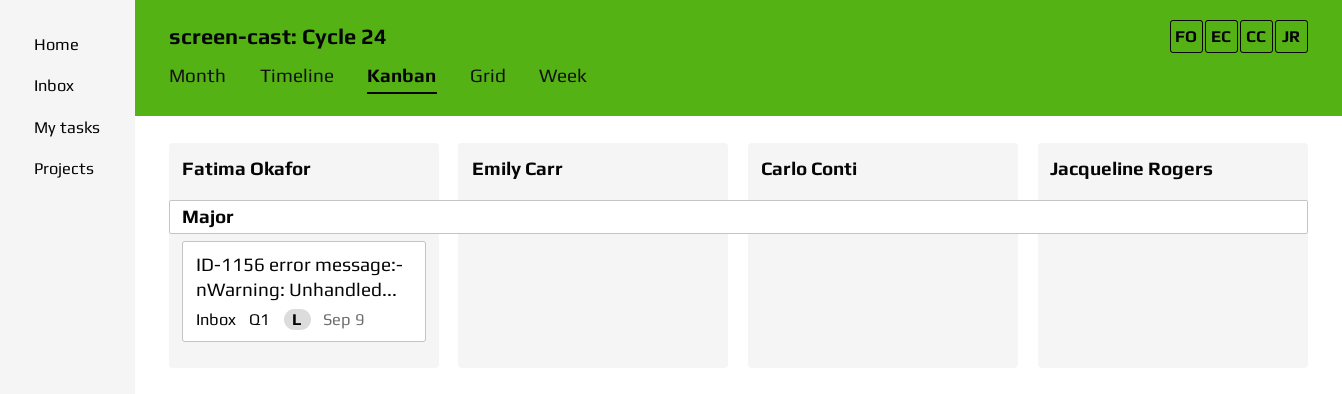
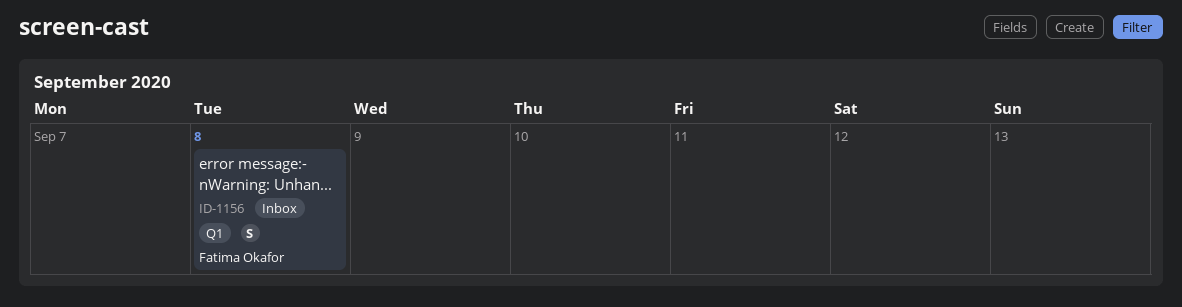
ID-1156, estimate: L -> S
ID-1156, day: Sep 9 -> Sep 8

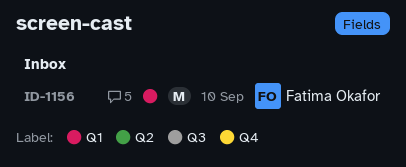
ID-1156, estimate: S -> M
ID-1156, day: Sep 8 -> Sep 10

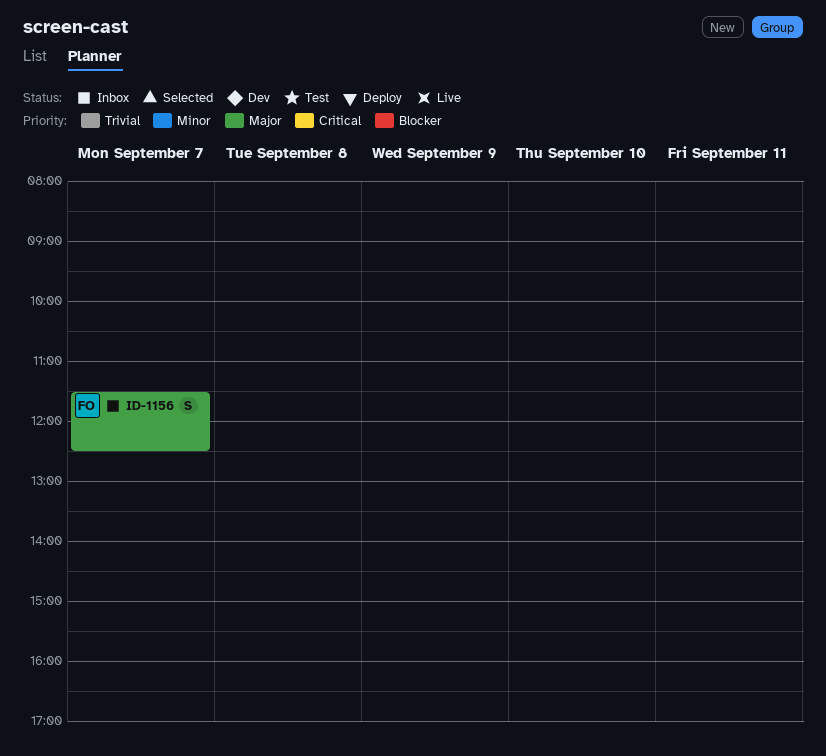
ID-1156, estimate: M -> S
ID-1156, day: Sep 10 -> Sep 7

